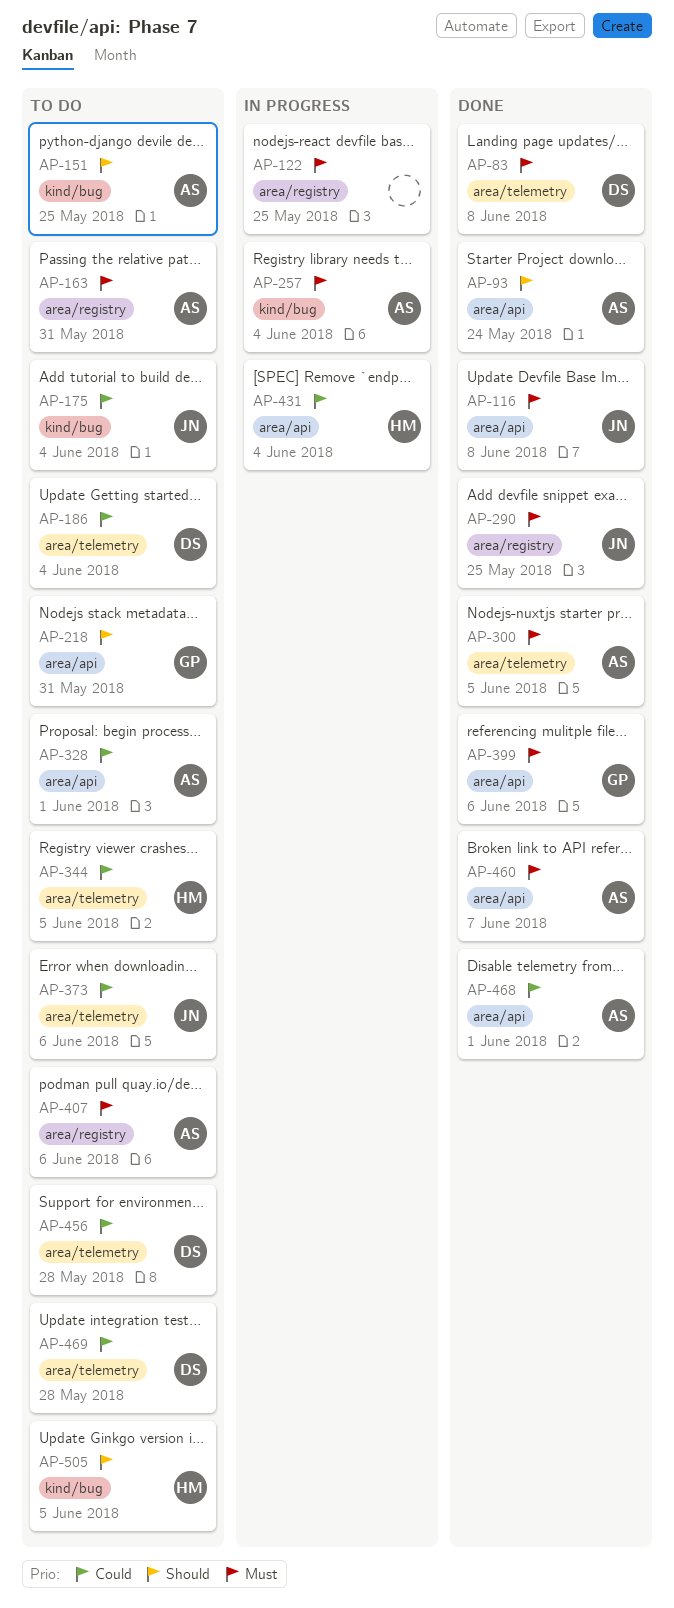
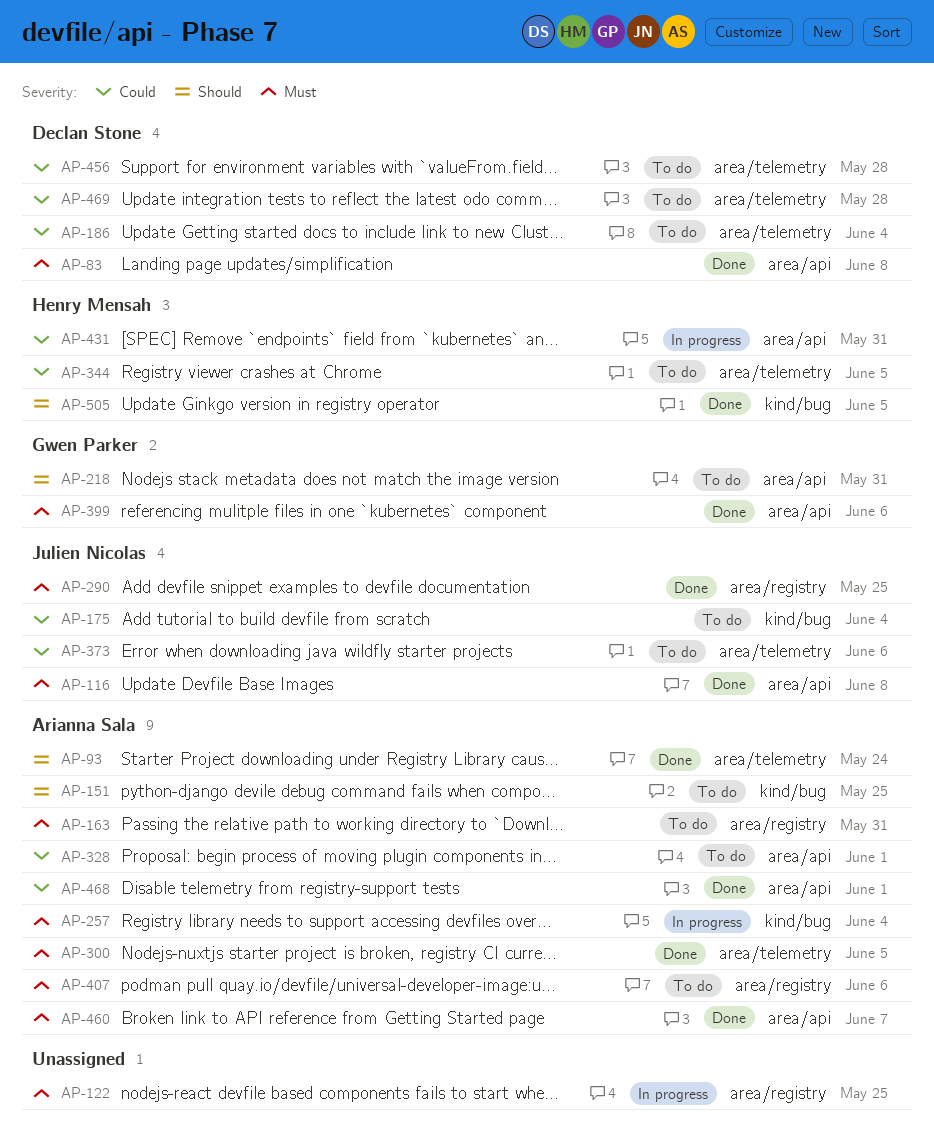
AP-83, label: area/telemetry -> area/api
AP-93, label: area/api -> area/telemetry
AP-431, due: Jun 4 -> May 31
AP-505, status: To do -> Done

